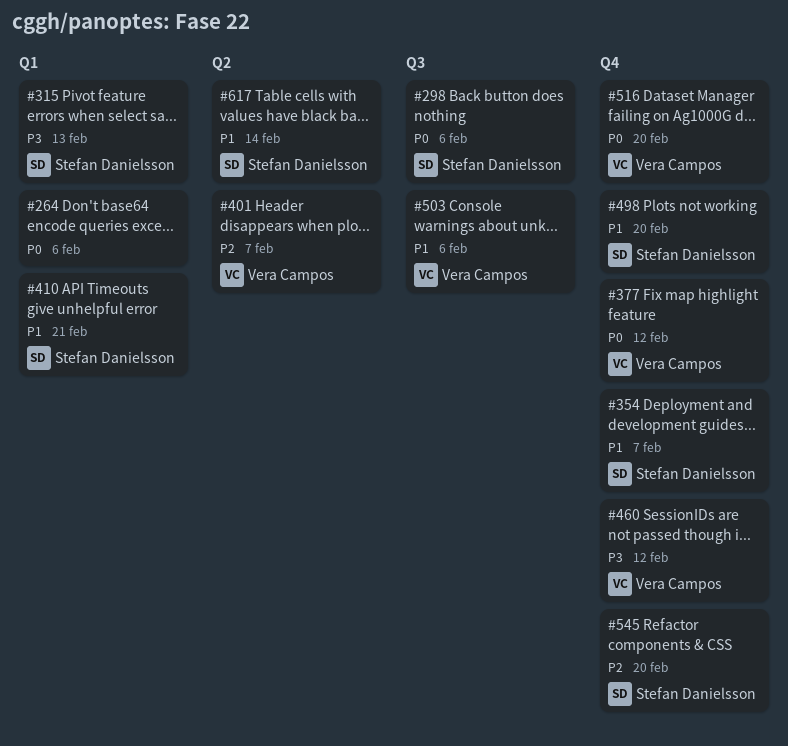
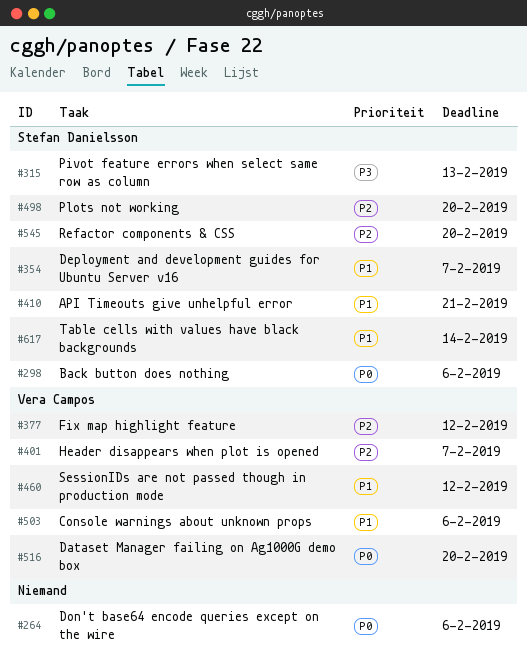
#377, priority: P0 -> P2
#460, priority: P3 -> P1
#498, priority: P1 -> P2

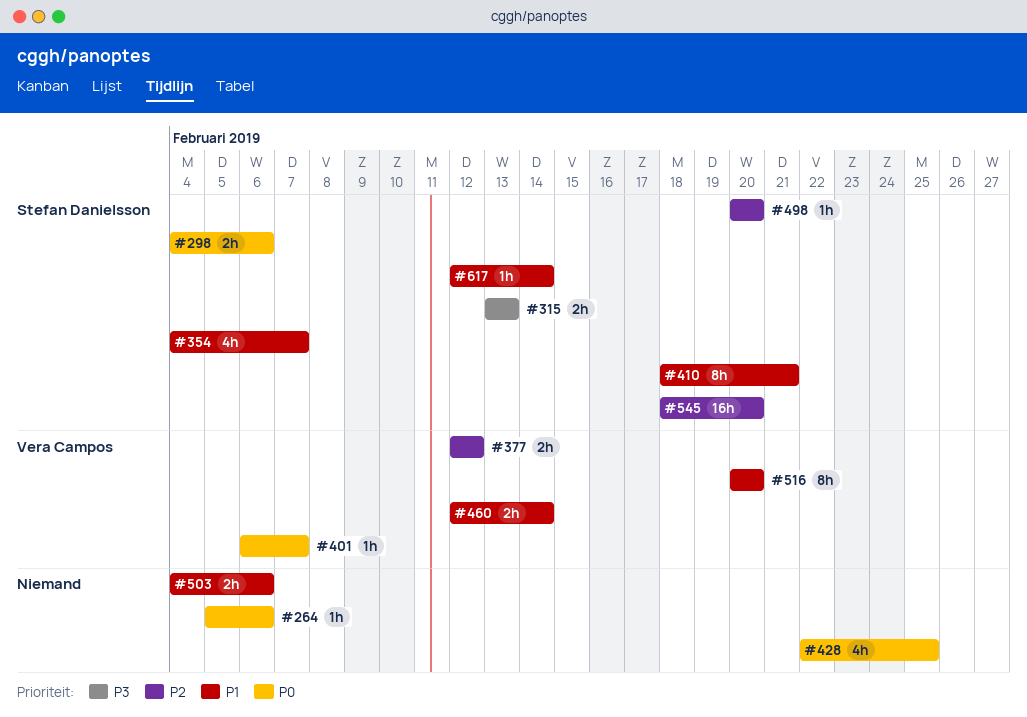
#401, priority: P2 -> P0
#428: none -> present
#460, due: Feb 12 -> Feb 14
#503, owner: Vera Campos -> none
#516, priority: P0 -> P1

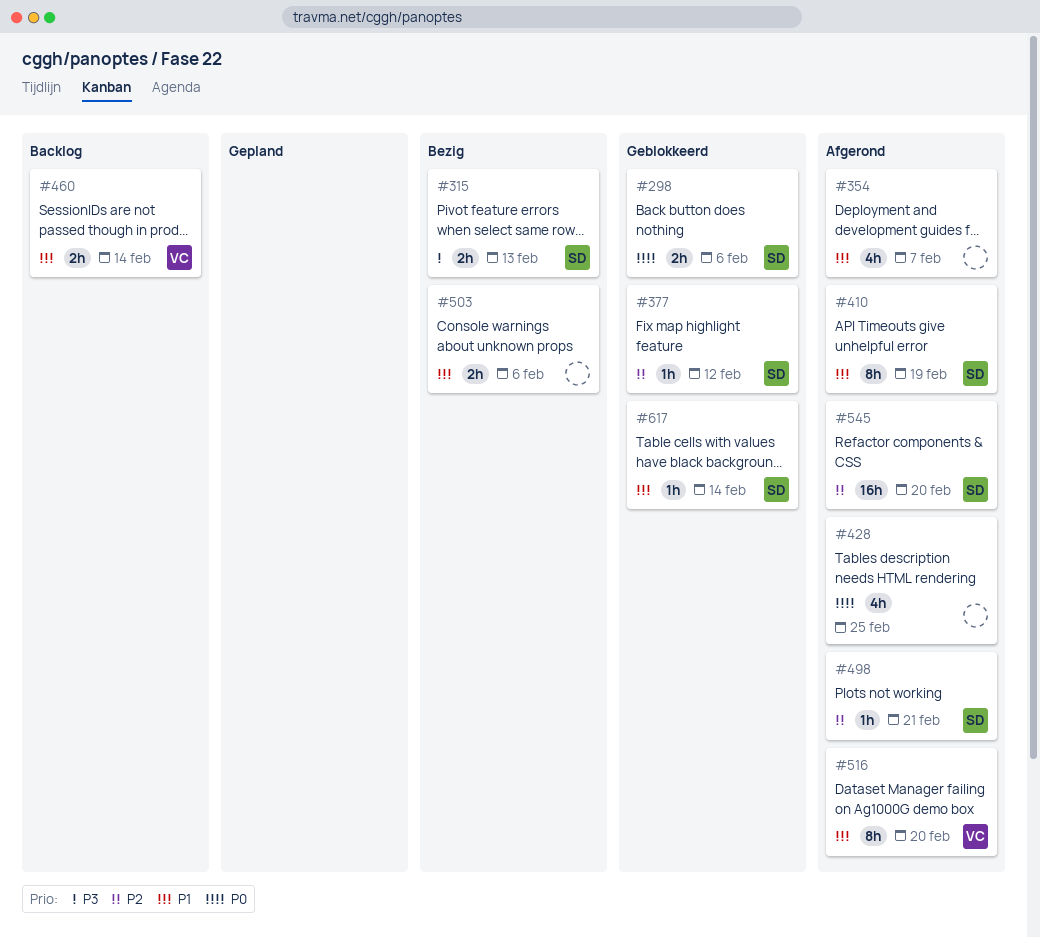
#264: present -> none
#354, owner: Stefan Danielsson -> none
#377, owner: Vera Campos -> Stefan Danielsson
#377, estimate: 2h -> 1h
#401: present -> none
#410, due: Feb 21 -> Feb 19
#498, due: Feb 20 -> Feb 21

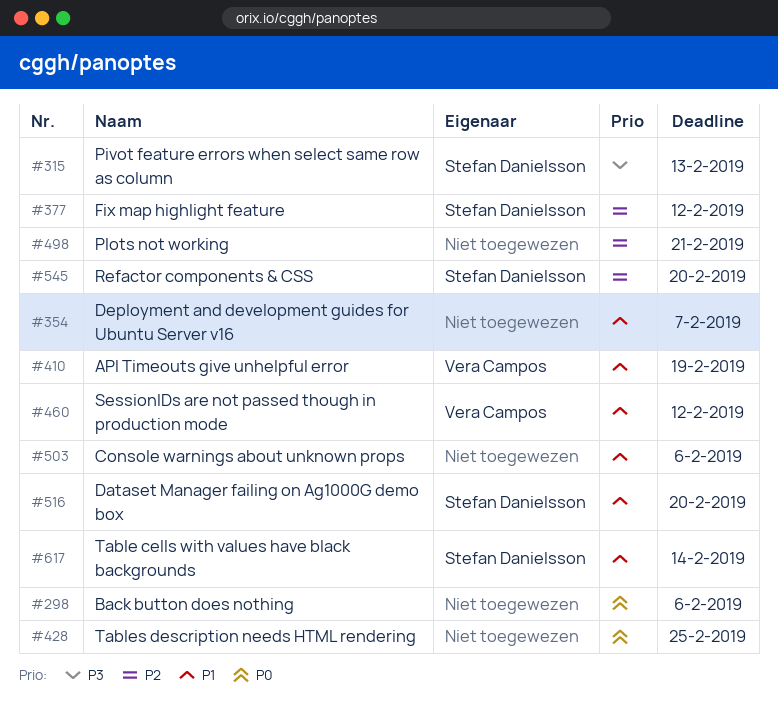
#298, owner: Stefan Danielsson -> none
#410, owner: Stefan Danielsson -> Vera Campos
#460, due: Feb 14 -> Feb 12
#498, owner: Stefan Danielsson -> none
#516, owner: Vera Campos -> Stefan Danielsson

